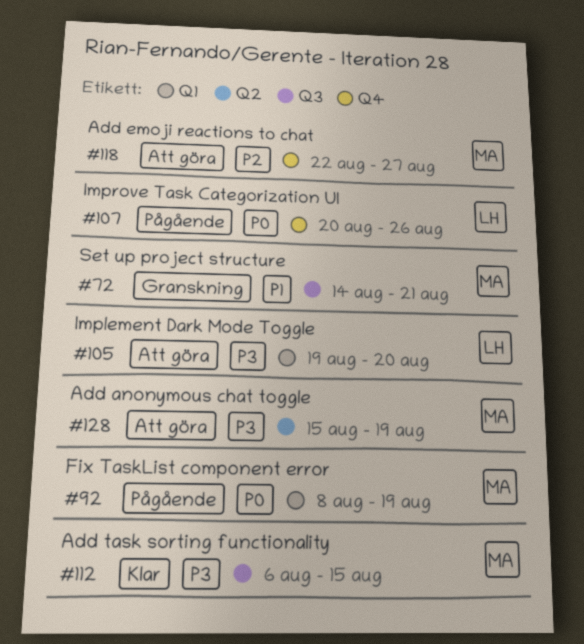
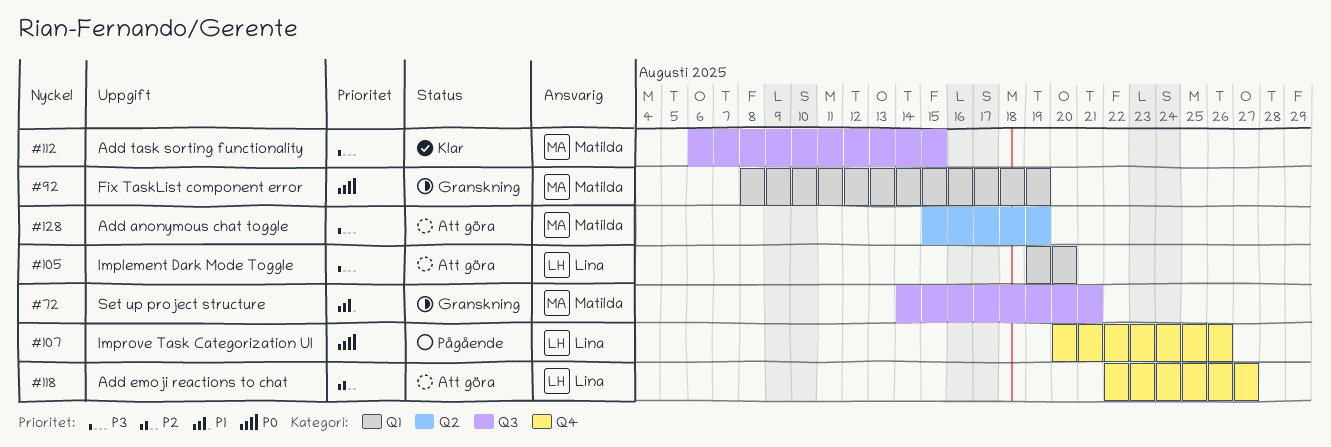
#92, status: Pågående -> Granskning
#118, owner: Matilda -> Lina

